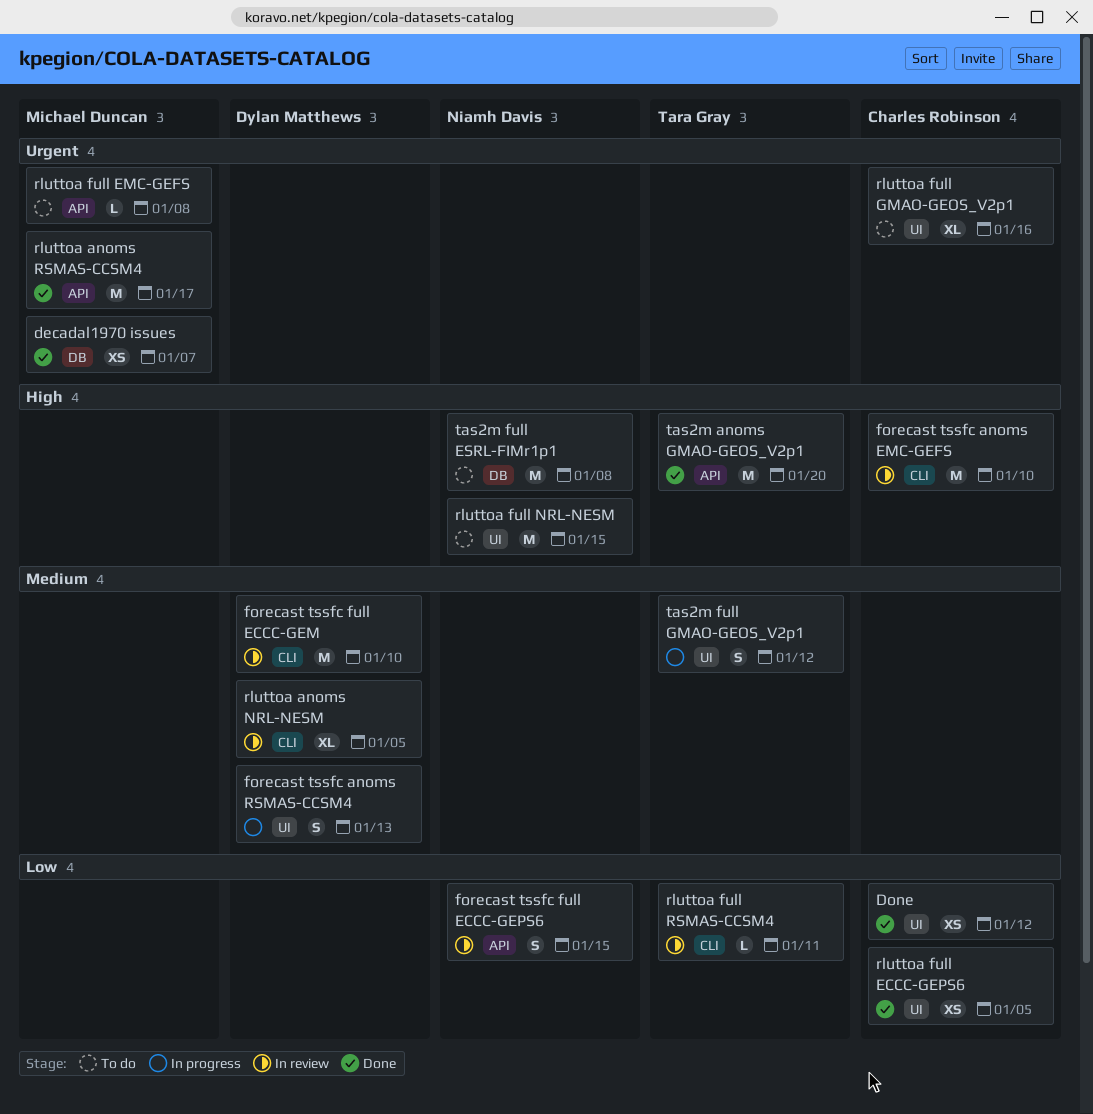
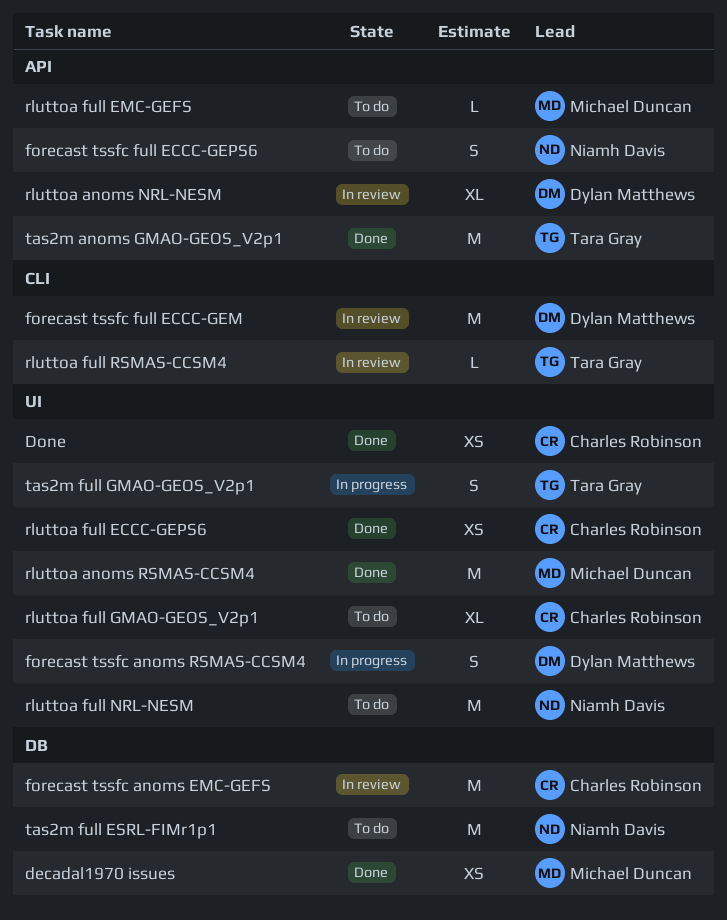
forecast tssfc anoms EMC-GEFS, label: CLI -> DB
forecast tssfc full ECCC-GEPS6, status: In review -> To do
rluttoa anoms NRL-NESM, label: CLI -> API
rluttoa anoms RSMAS-CCSM4, label: API -> UI

